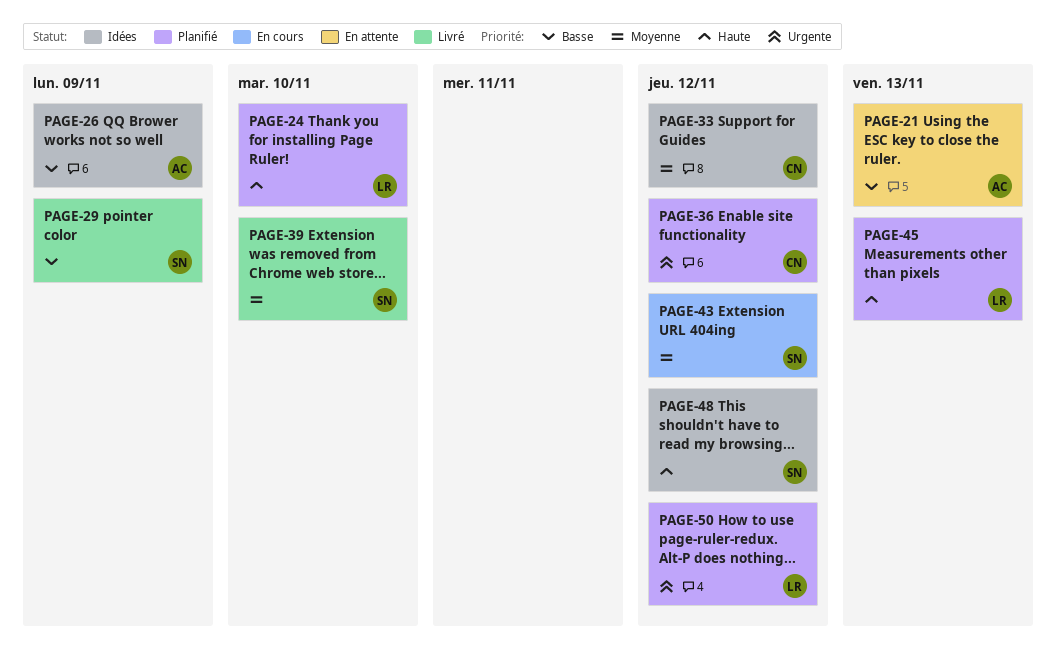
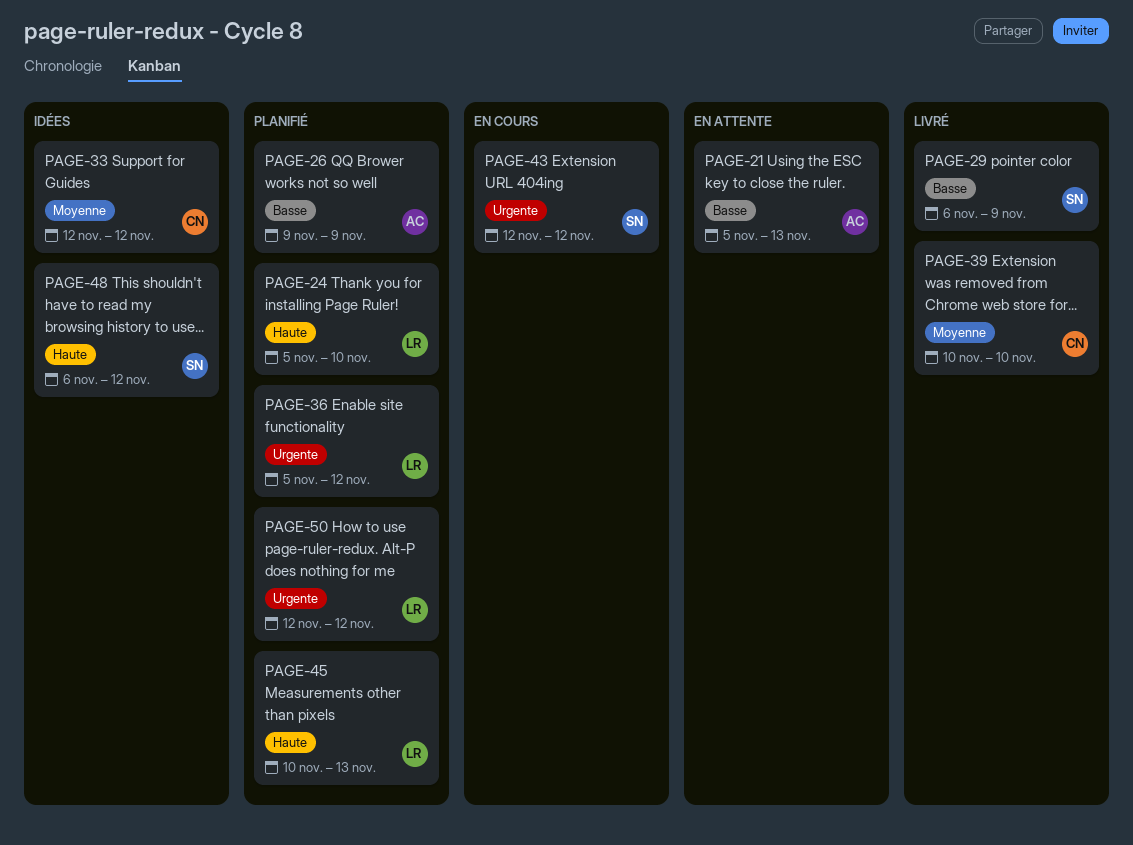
PAGE-26, status: Idées -> Planifié
PAGE-36, owner: CN -> LR
PAGE-39, owner: SN -> CN
PAGE-43, priority: Moyenne -> Urgente

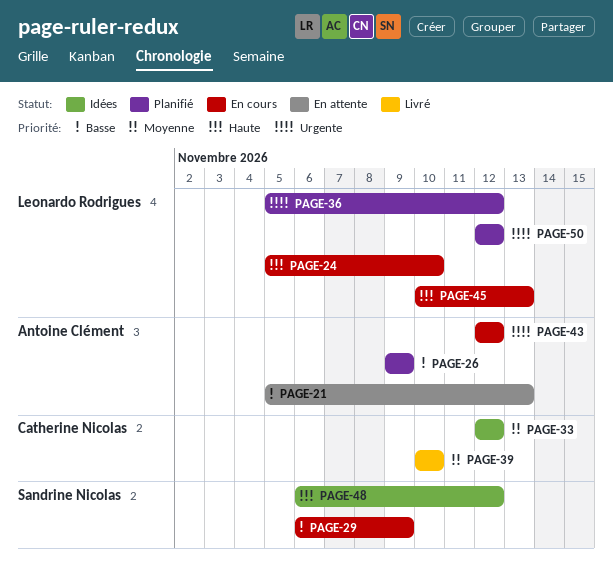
PAGE-24, status: Planifié -> En cours
PAGE-29, status: Livré -> En cours
PAGE-43, owner: Sandrine Nicolas -> Antoine Clément
PAGE-45, status: Planifié -> En cours

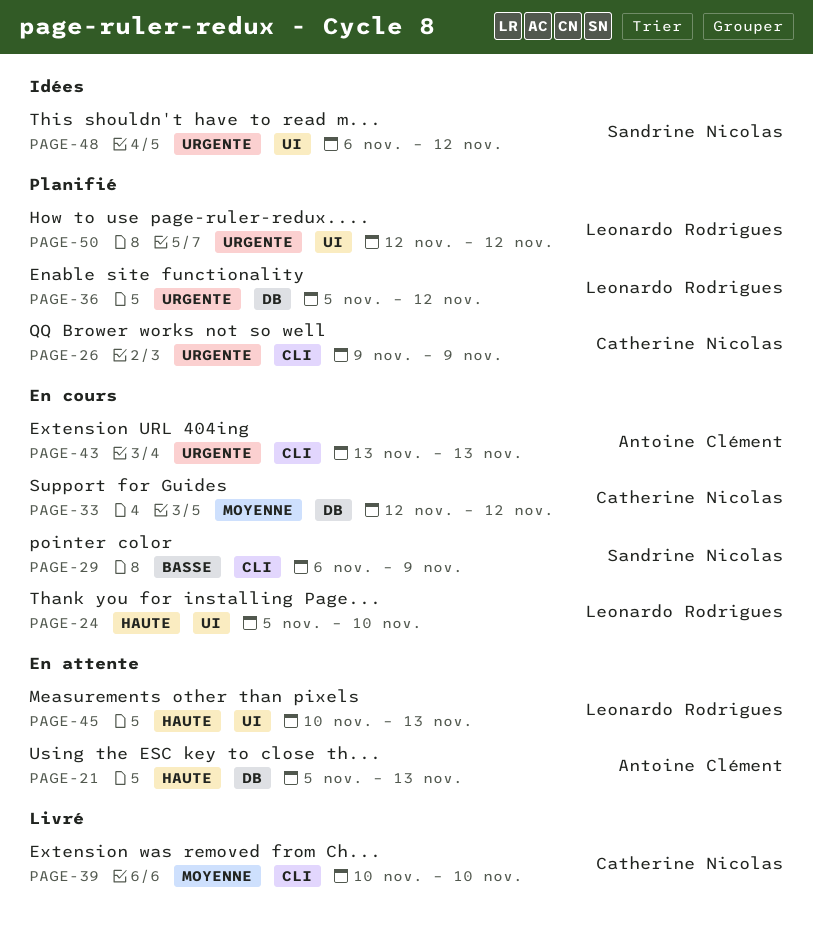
PAGE-21, priority: Basse -> Haute
PAGE-26, owner: Antoine Clément -> Catherine Nicolas
PAGE-26, priority: Basse -> Urgente
PAGE-33, status: Idées -> En cours
PAGE-43, start: Nov 12 -> Nov 13
PAGE-43, due: Nov 12 -> Nov 13
PAGE-45, status: En cours -> En attente
PAGE-48, priority: Haute -> Urgente

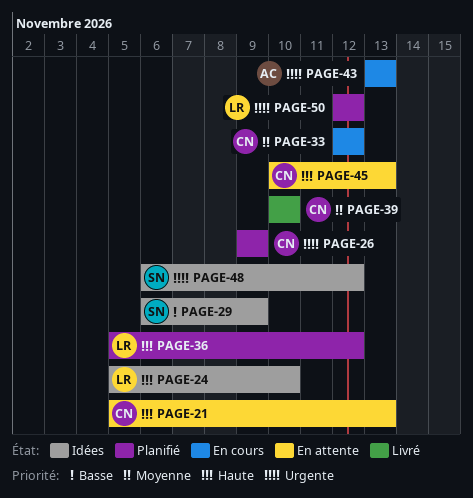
PAGE-21, owner: Antoine Clément -> Catherine Nicolas
PAGE-24, status: En cours -> Idées
PAGE-29, status: En cours -> Idées
PAGE-36, priority: Urgente -> Haute
PAGE-45, owner: Leonardo Rodrigues -> Catherine Nicolas

